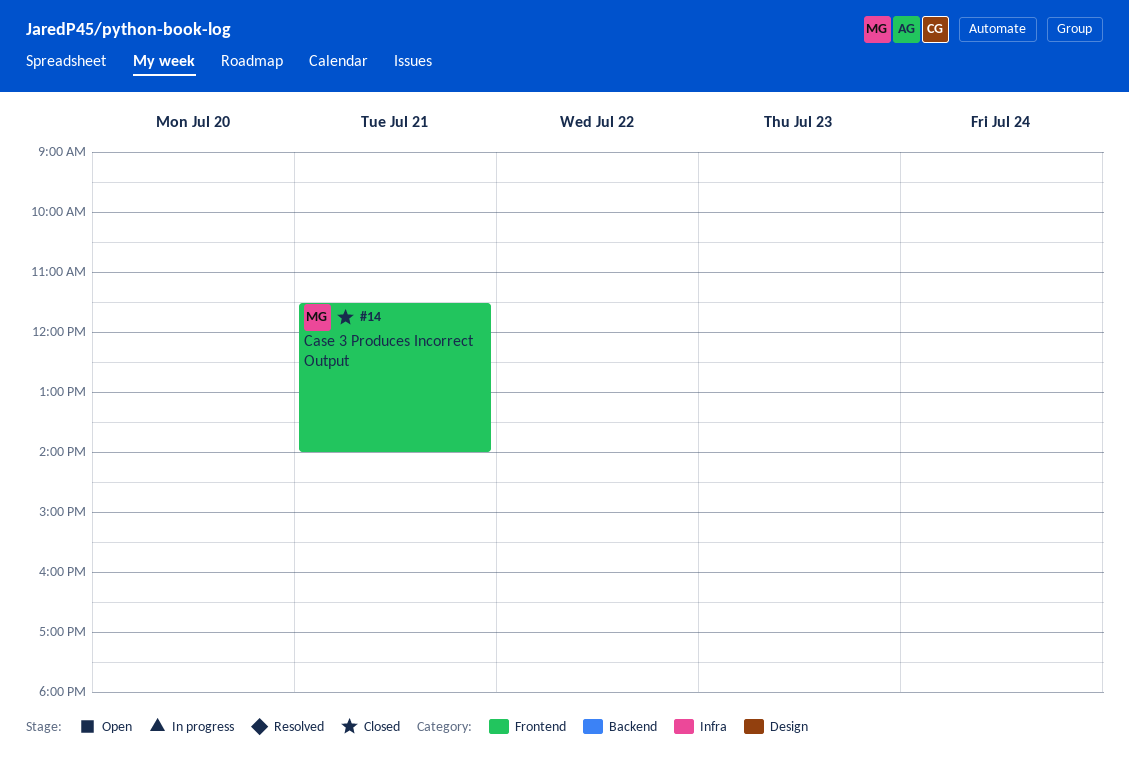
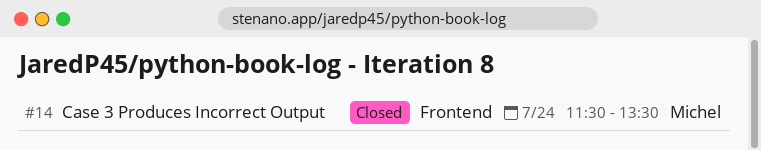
#14, day: Jul 21 -> Jul 24
#14, ends: 14:00 -> 13:30

